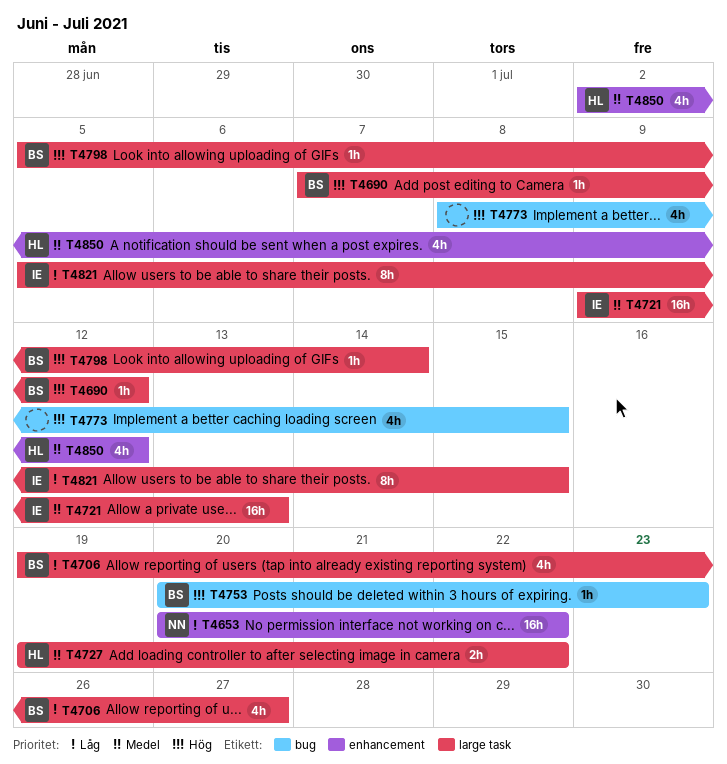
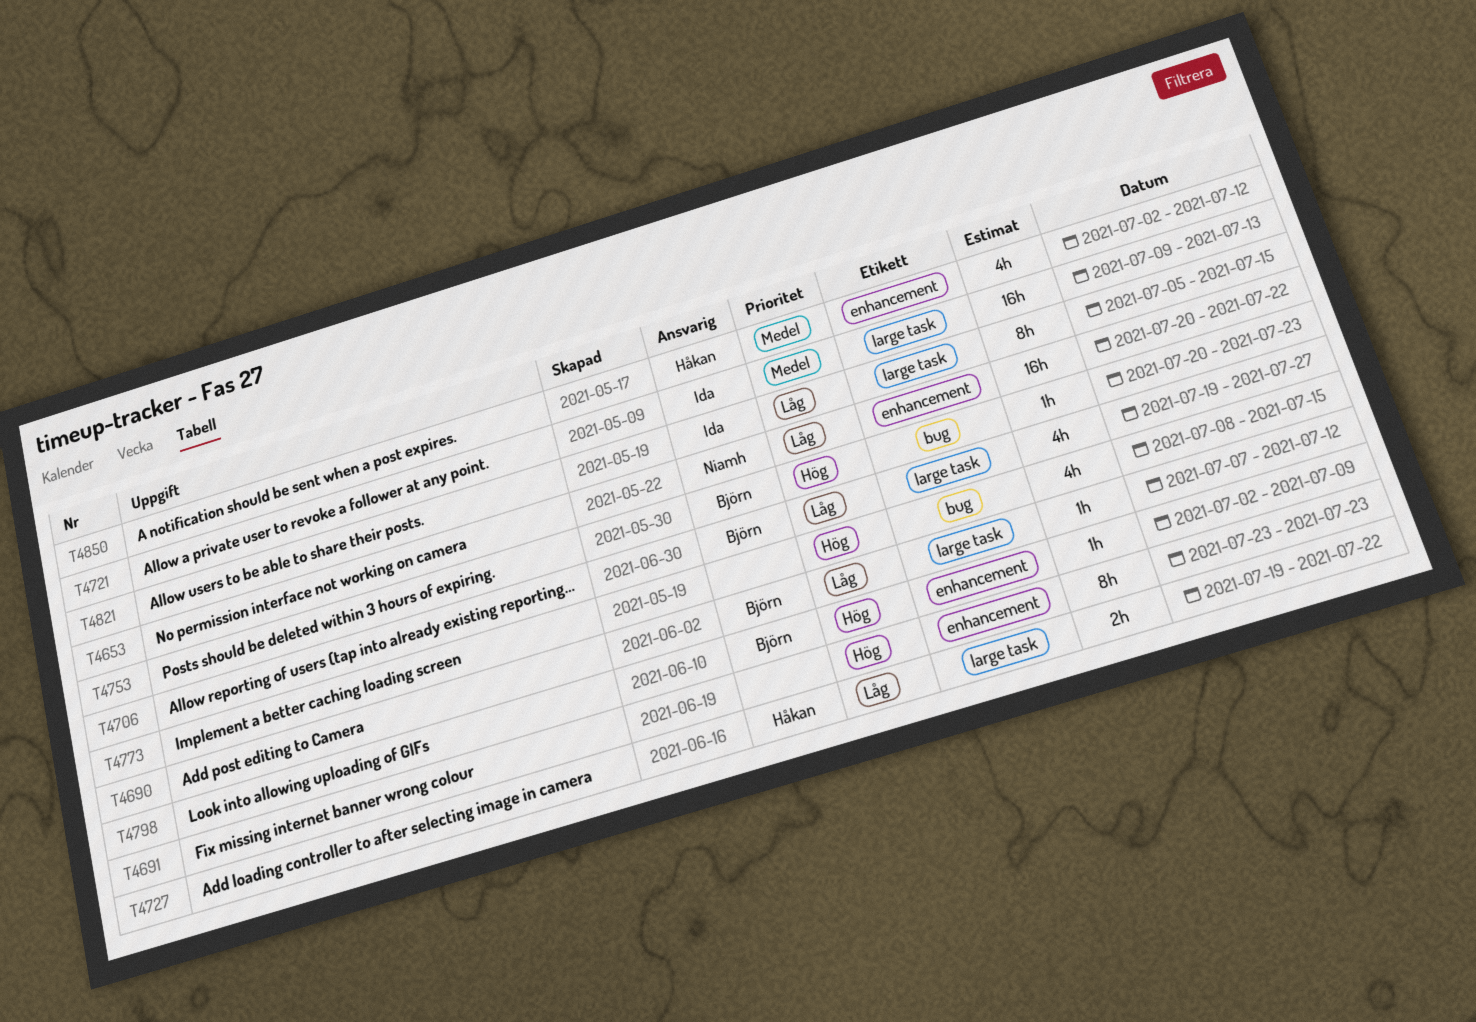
T4690, priority: Hög -> Låg
T4691: none -> present
T4727, priority: Medel -> Låg
T4798, label: large task -> enhancement
T4798, start: Jul 5 -> Jul 2
T4798, due: Jul 14 -> Jul 9

